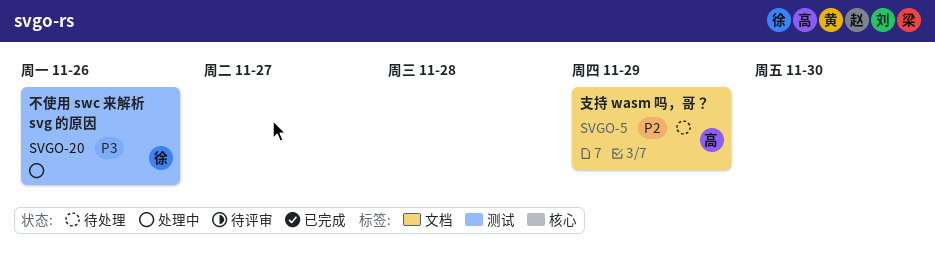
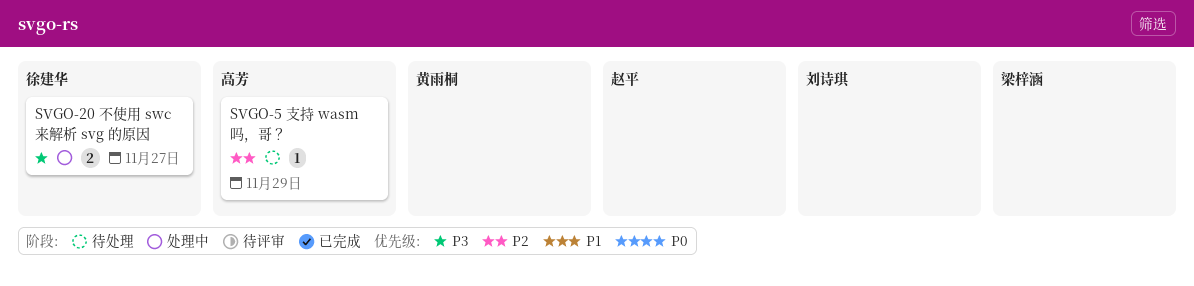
SVGO-20, due: Nov 26 -> Nov 27

